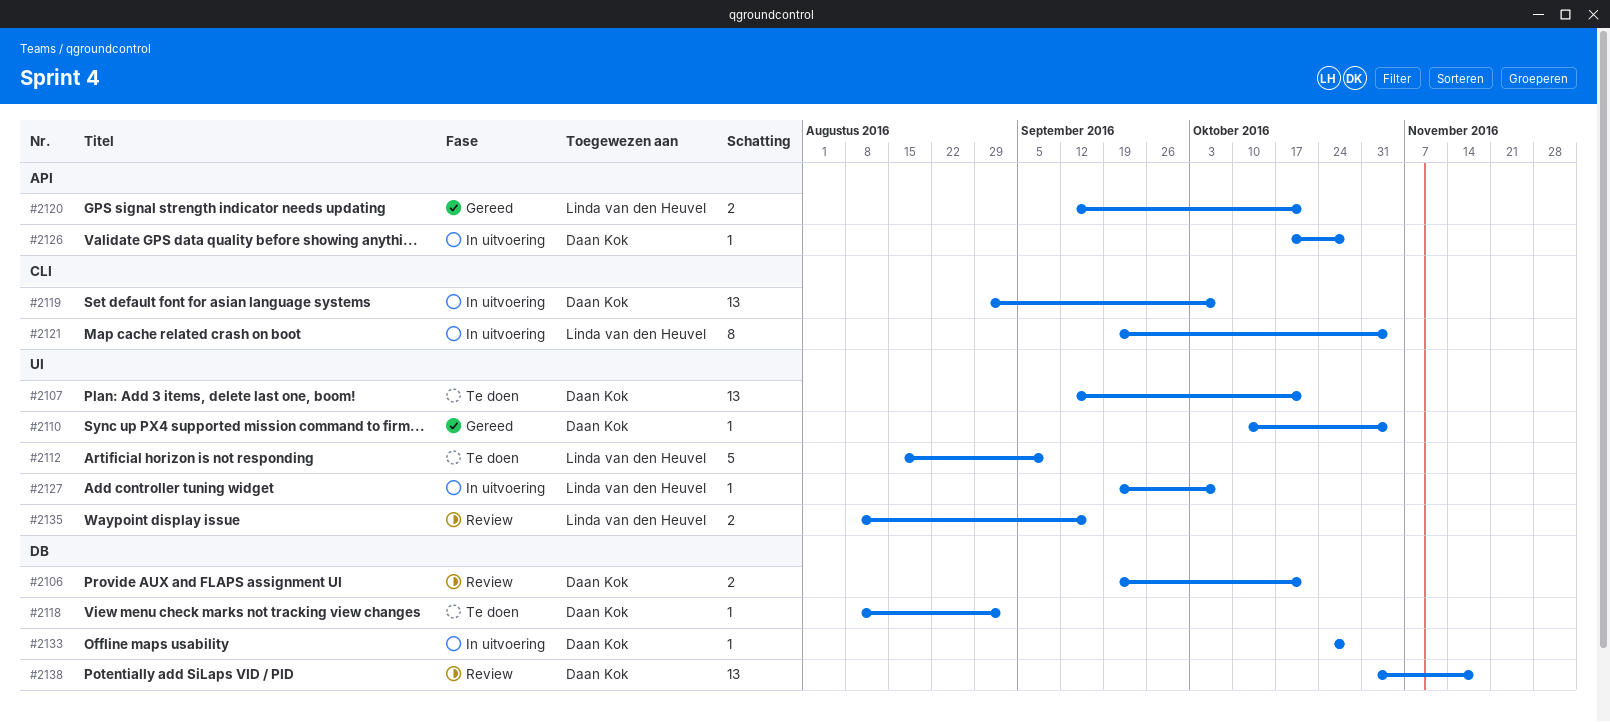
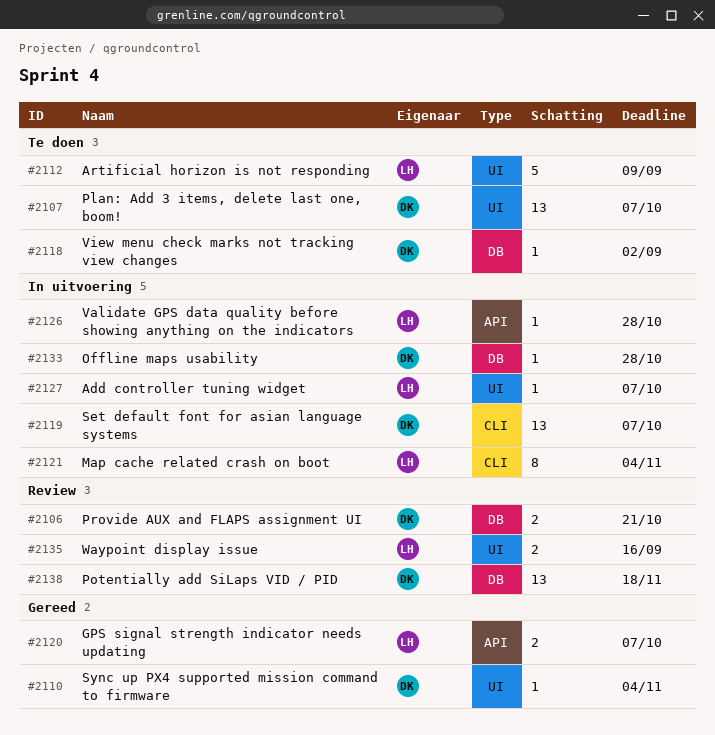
#2107, due: Oct 21 -> Oct 7
#2120, due: Oct 21 -> Oct 7
#2126, owner: Daan Kok -> Linda van den Heuvel

